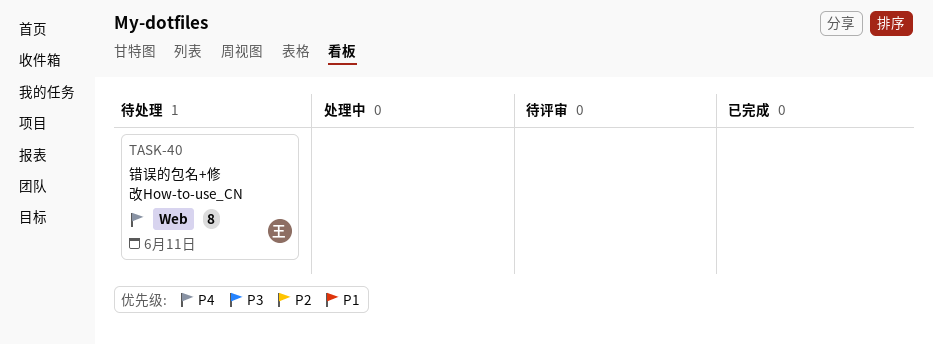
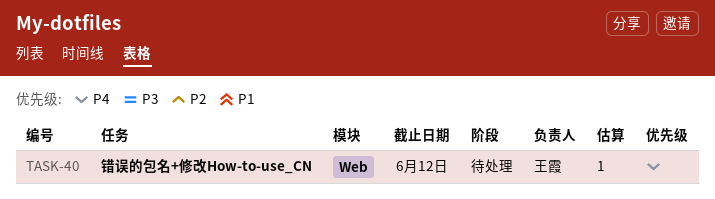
TASK-40, estimate: 8 -> 1
TASK-40, due: Jun 11 -> Jun 12

